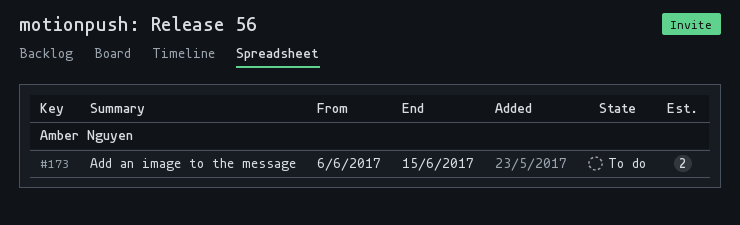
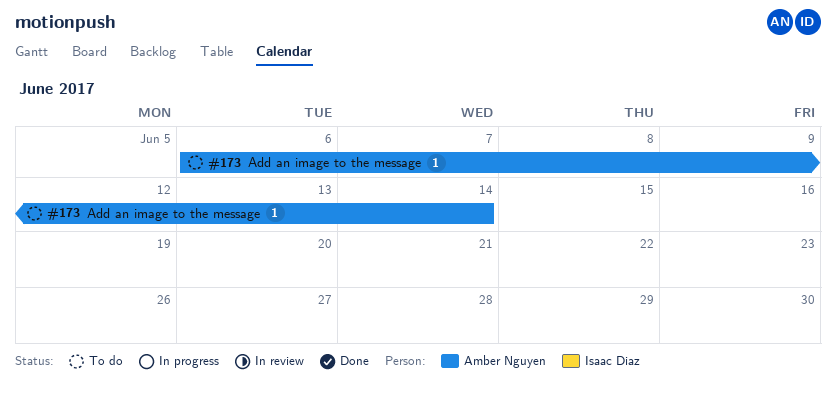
#173, estimate: 2 -> 1
#173, due: Jun 15 -> Jun 14

